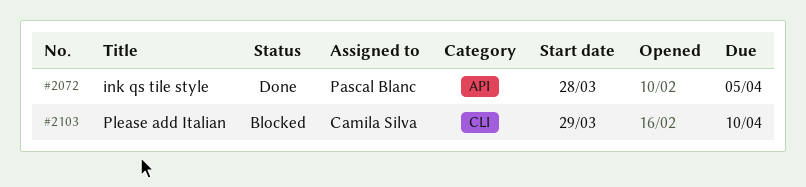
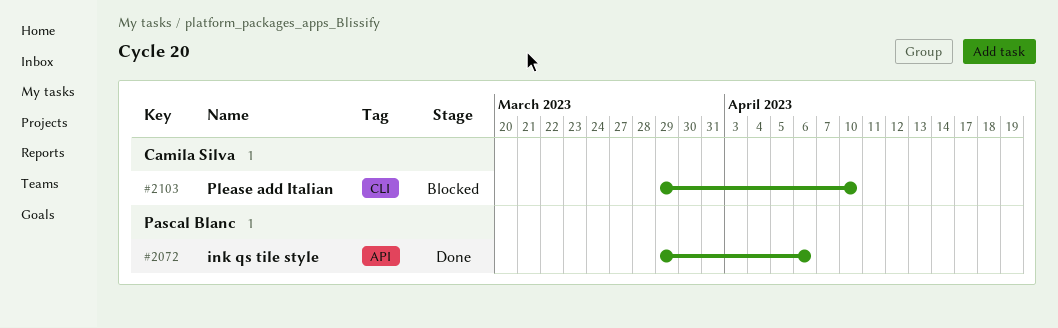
#2072, start: Mar 28 -> Mar 29
#2072, due: Apr 5 -> Apr 6

